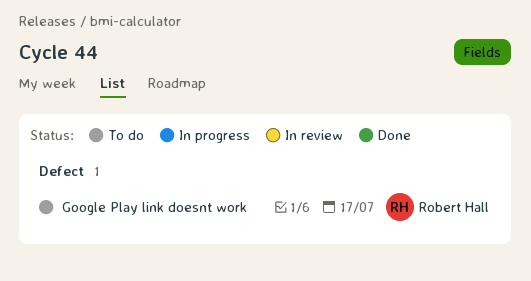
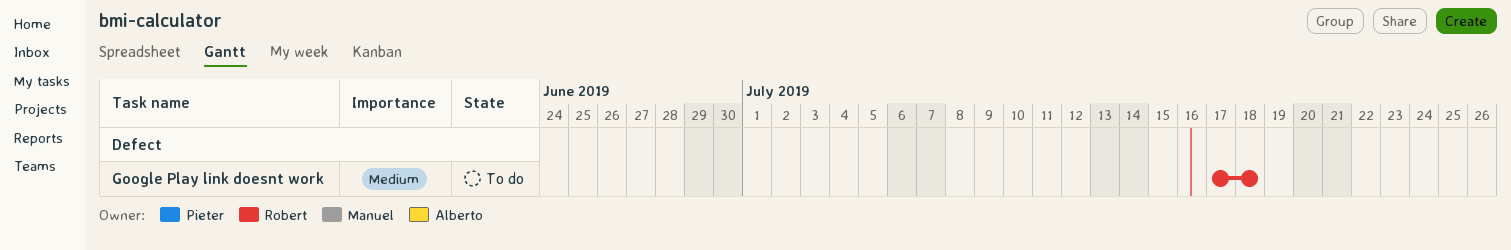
Google Play link doesnt work, due: Jul 17 -> Jul 18

